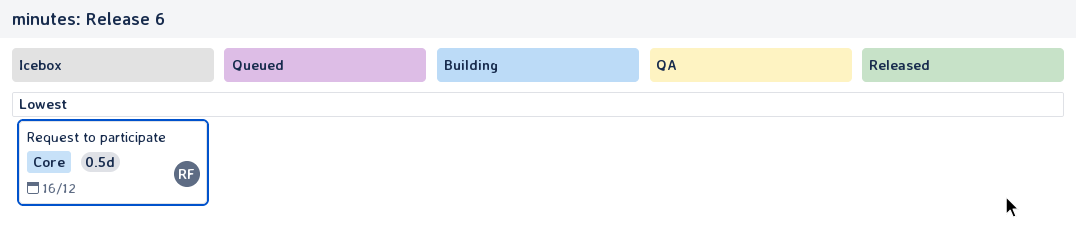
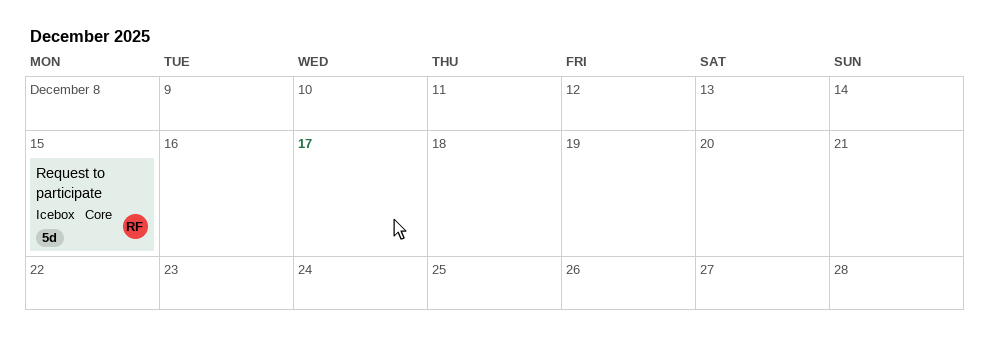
Request to participate, estimate: 0.5d -> 5d
Request to participate, due: Dec 16 -> Dec 15

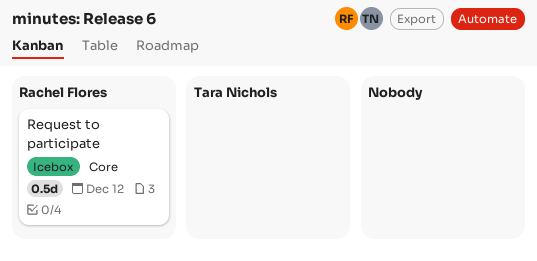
Request to participate, estimate: 5d -> 0.5d
Request to participate, due: Dec 15 -> Dec 12

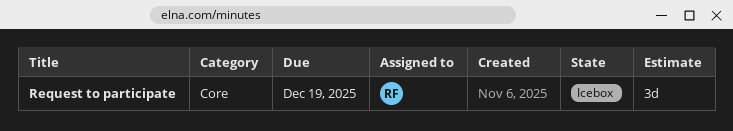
Request to participate, estimate: 0.5d -> 3d
Request to participate, due: Dec 12 -> Dec 19

